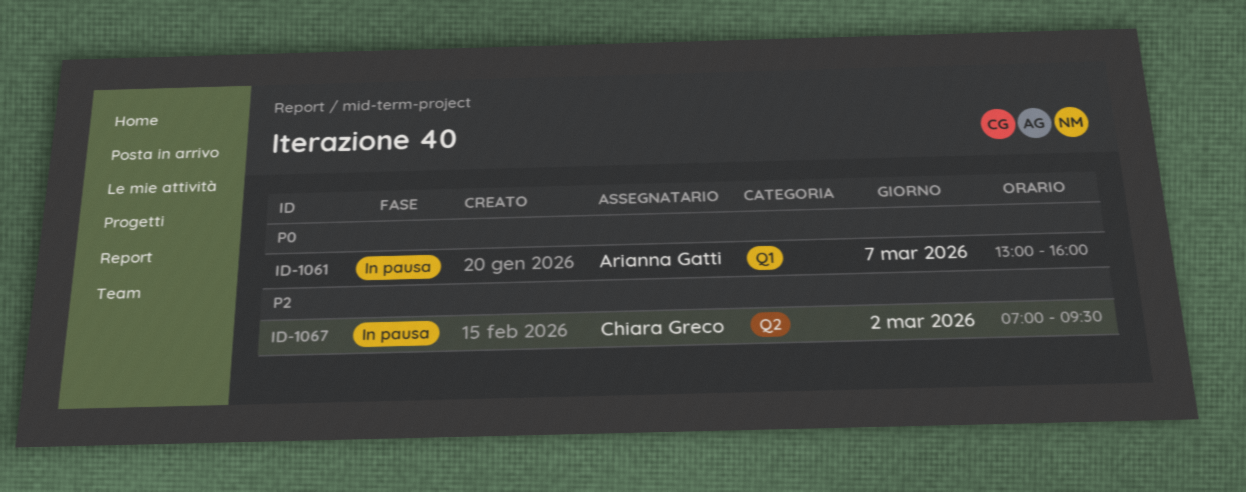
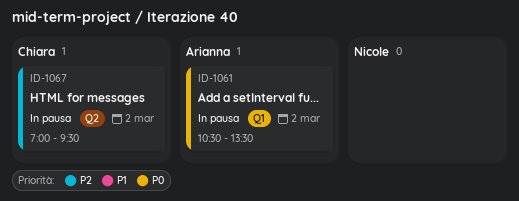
ID-1061, day: Mar 7 -> Mar 2
ID-1061, begins: 13:00 -> 10:30
ID-1061, ends: 16:00 -> 13:30

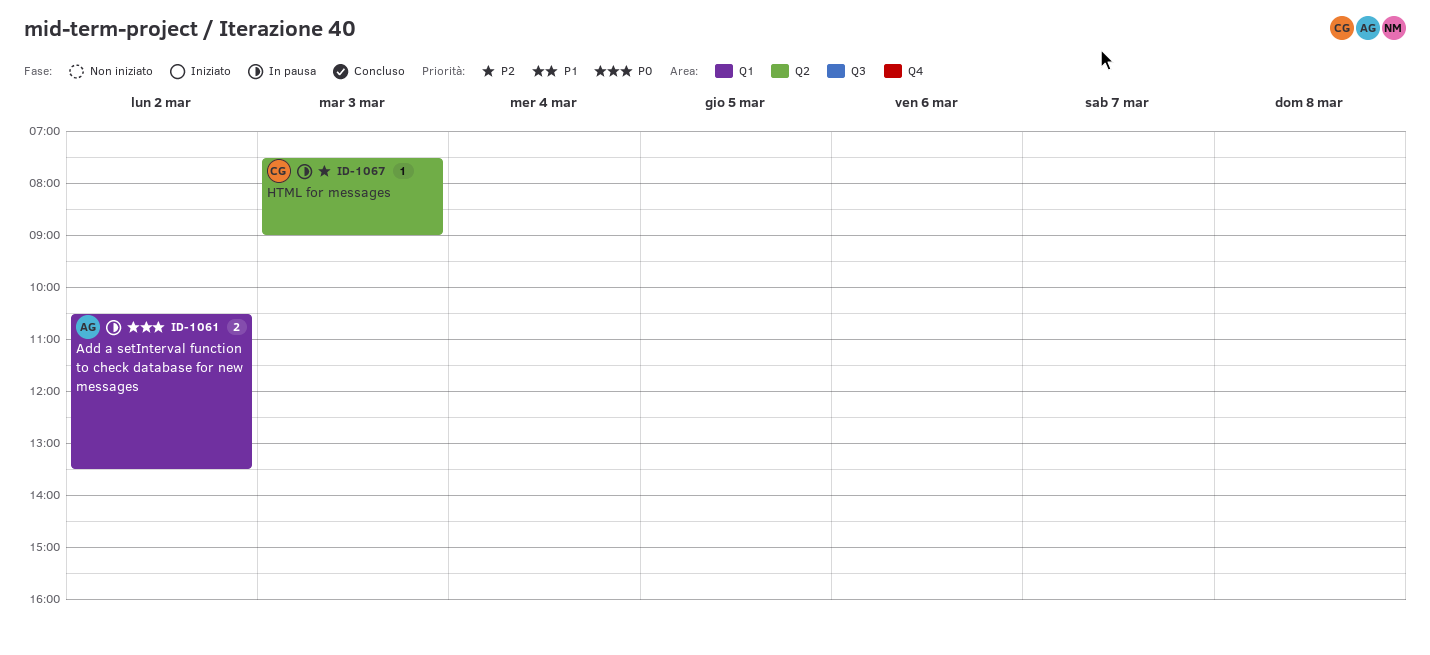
ID-1067, day: Mar 2 -> Mar 3
ID-1067, begins: 07:00 -> 07:30
ID-1067, ends: 09:30 -> 09:00

